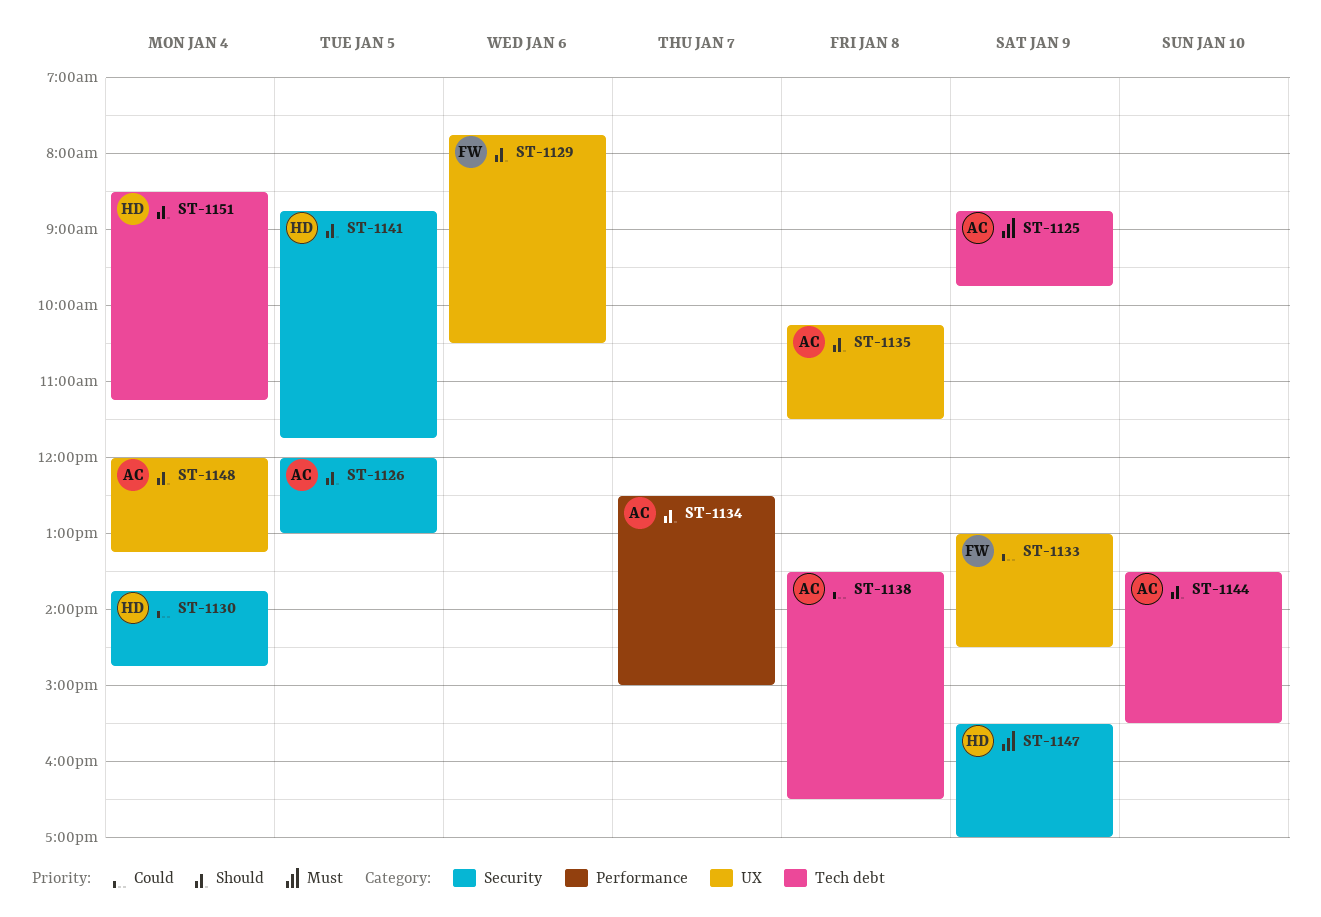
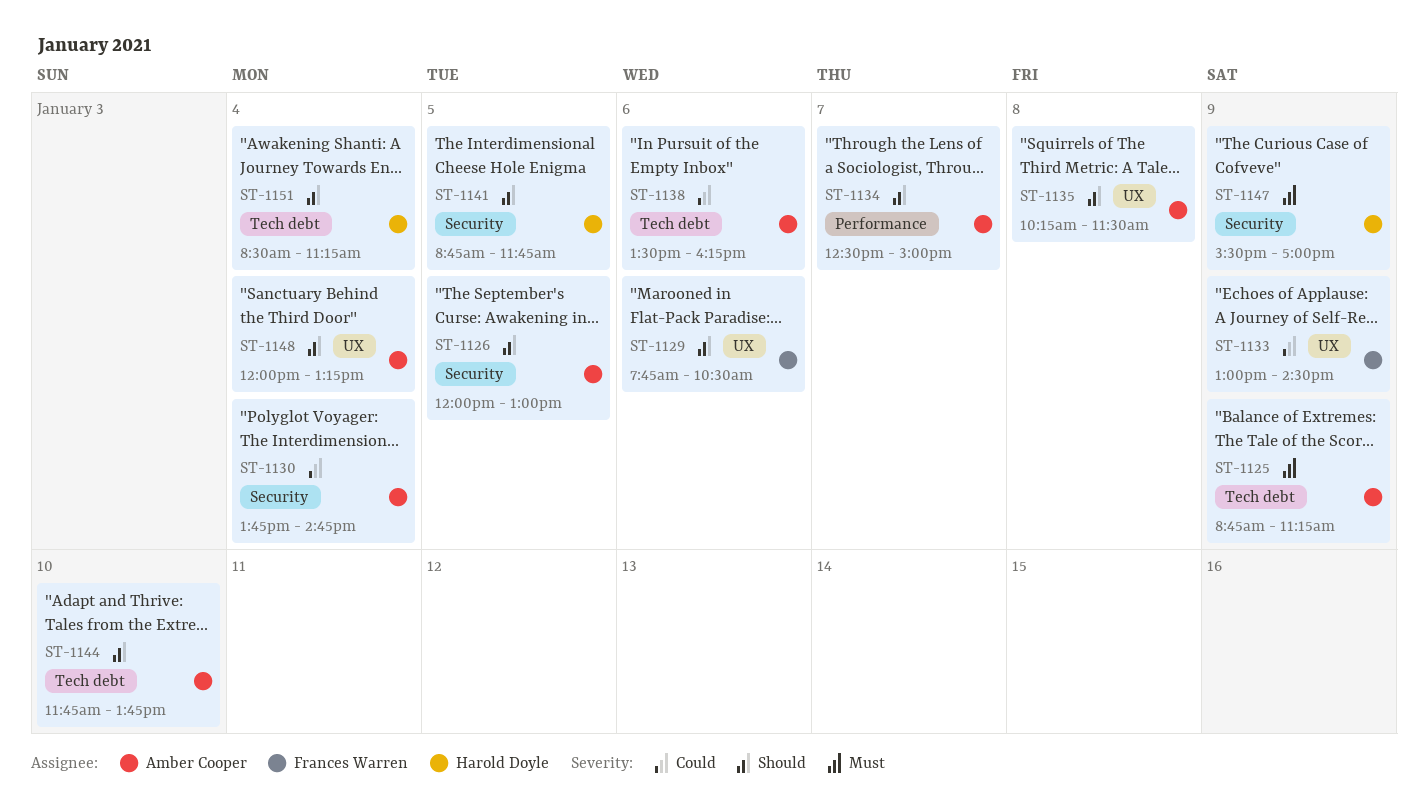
ST-1125, ends: 09:45 -> 11:15
ST-1130, owner: Harold Doyle -> Amber Cooper
ST-1138, day: Jan 8 -> Jan 6
ST-1138, ends: 16:30 -> 16:15
ST-1144, begins: 13:30 -> 11:45
ST-1144, ends: 15:30 -> 13:45

